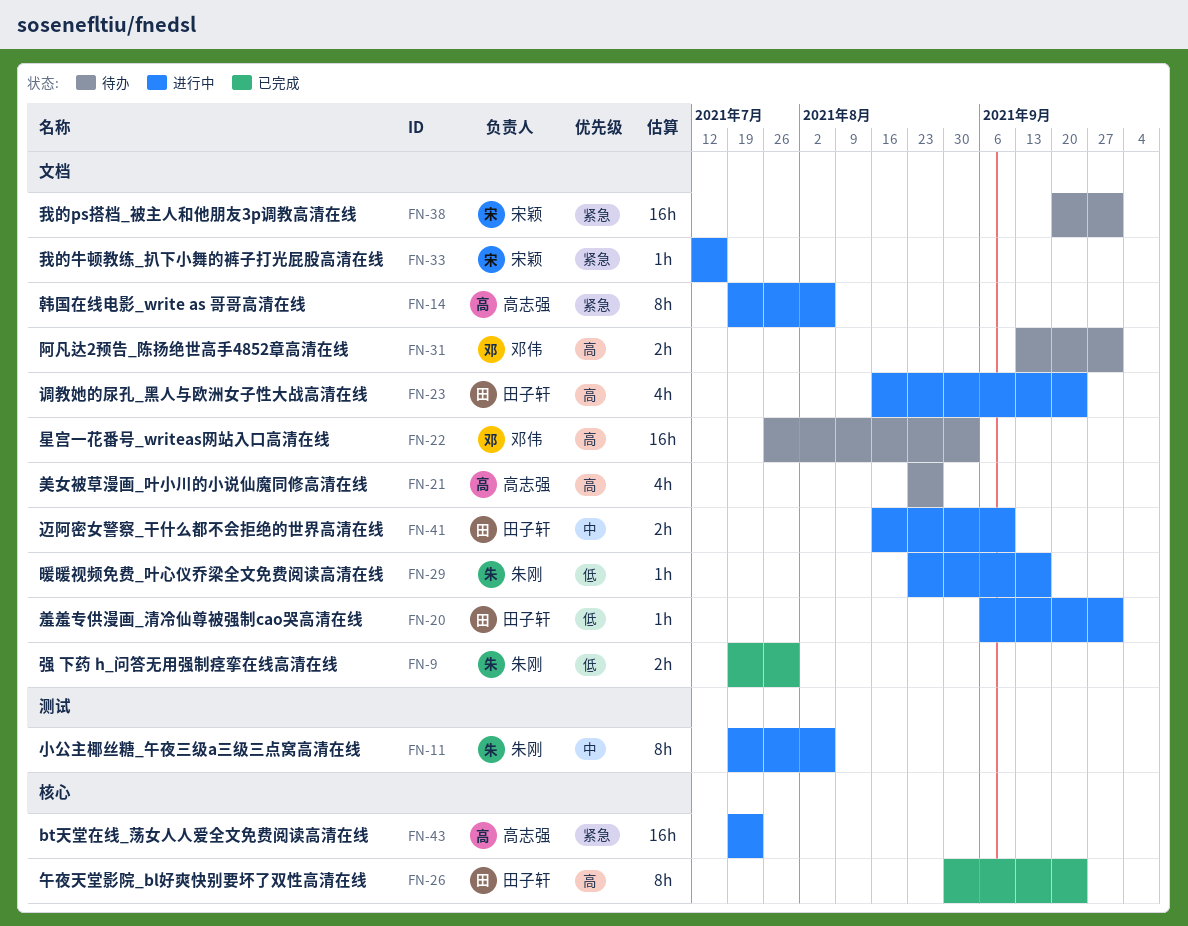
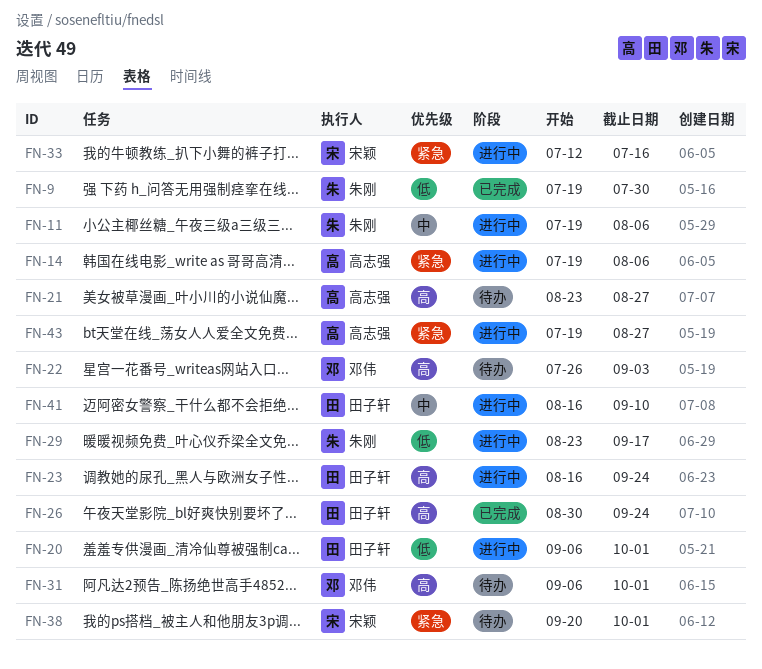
FN-31, start: Sep 13 -> Sep 6
FN-43, due: Jul 23 -> Aug 27

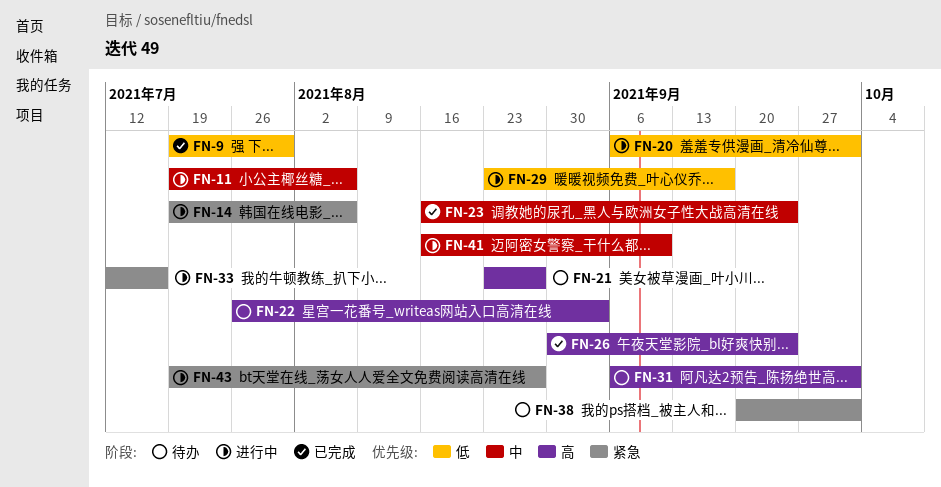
FN-23, status: 进行中 -> 已完成
FN-23, priority: 高 -> 中

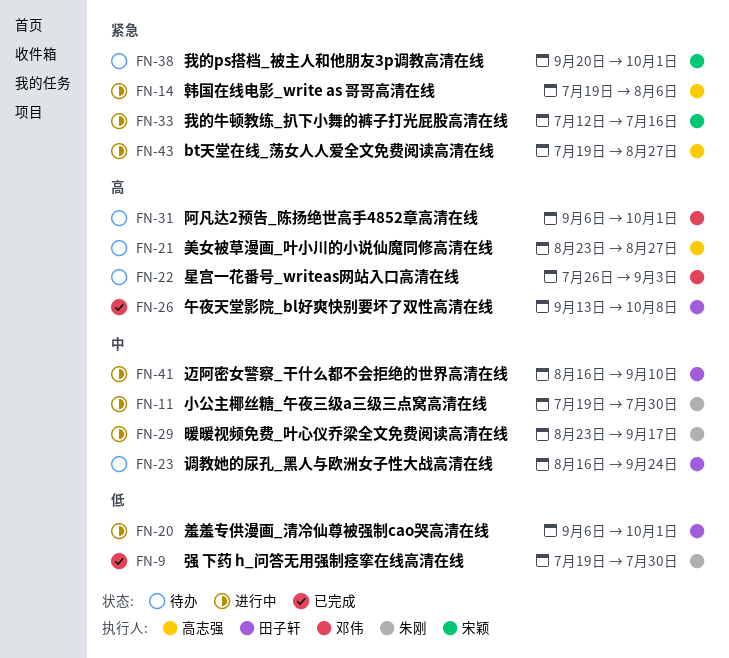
FN-11, due: Aug 6 -> Jul 30
FN-23, status: 已完成 -> 待办
FN-26, start: Aug 30 -> Sep 13
FN-26, due: Sep 24 -> Oct 8
FN-29, priority: 低 -> 中

